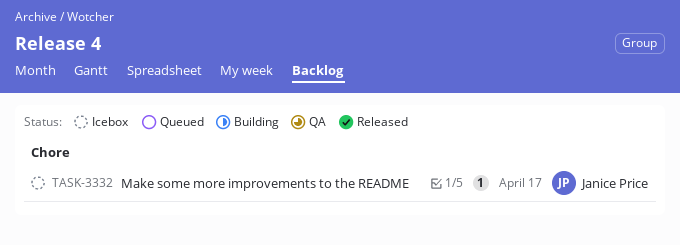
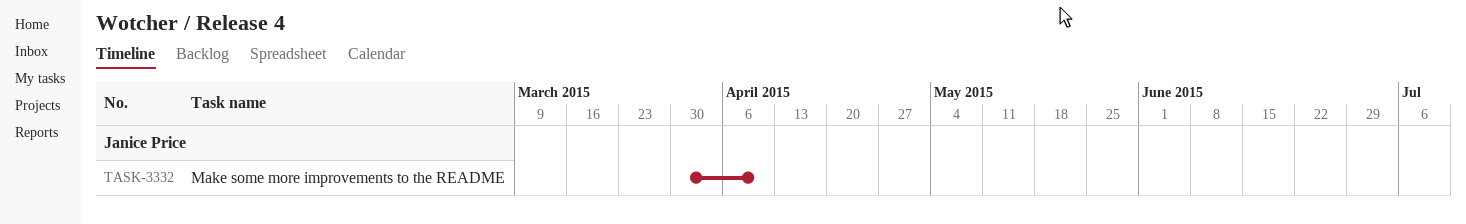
TASK-3332, due: Apr 17 -> Apr 10

